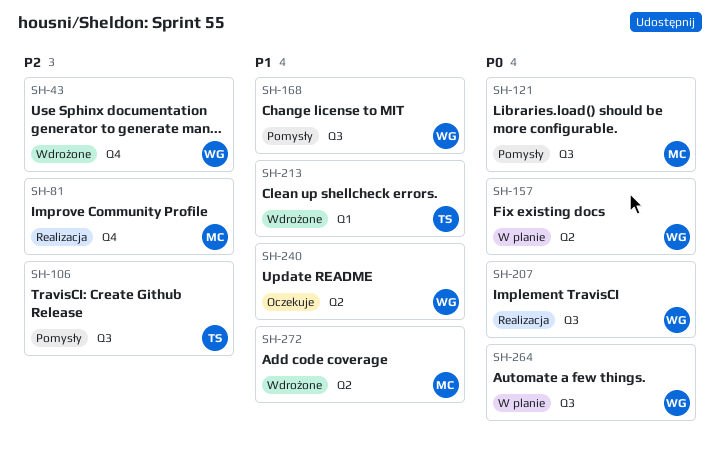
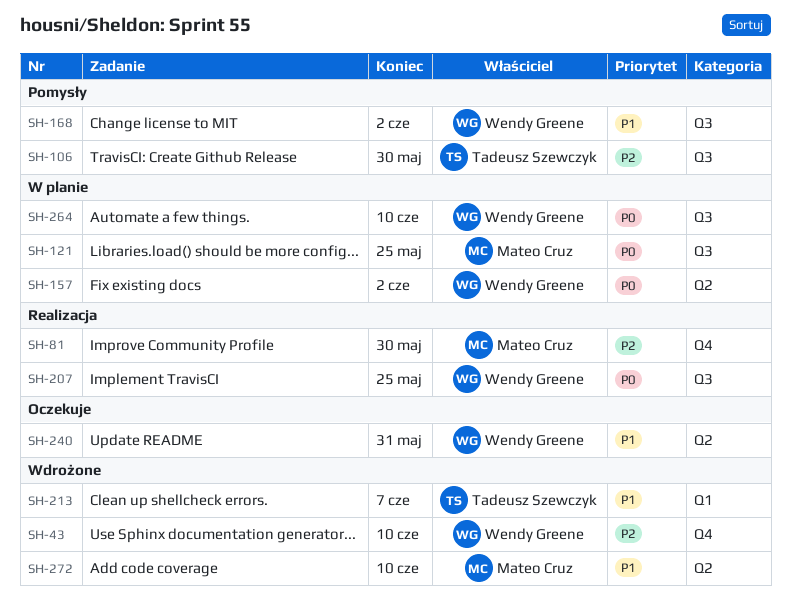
SH-121, status: Pomysły -> W planie

